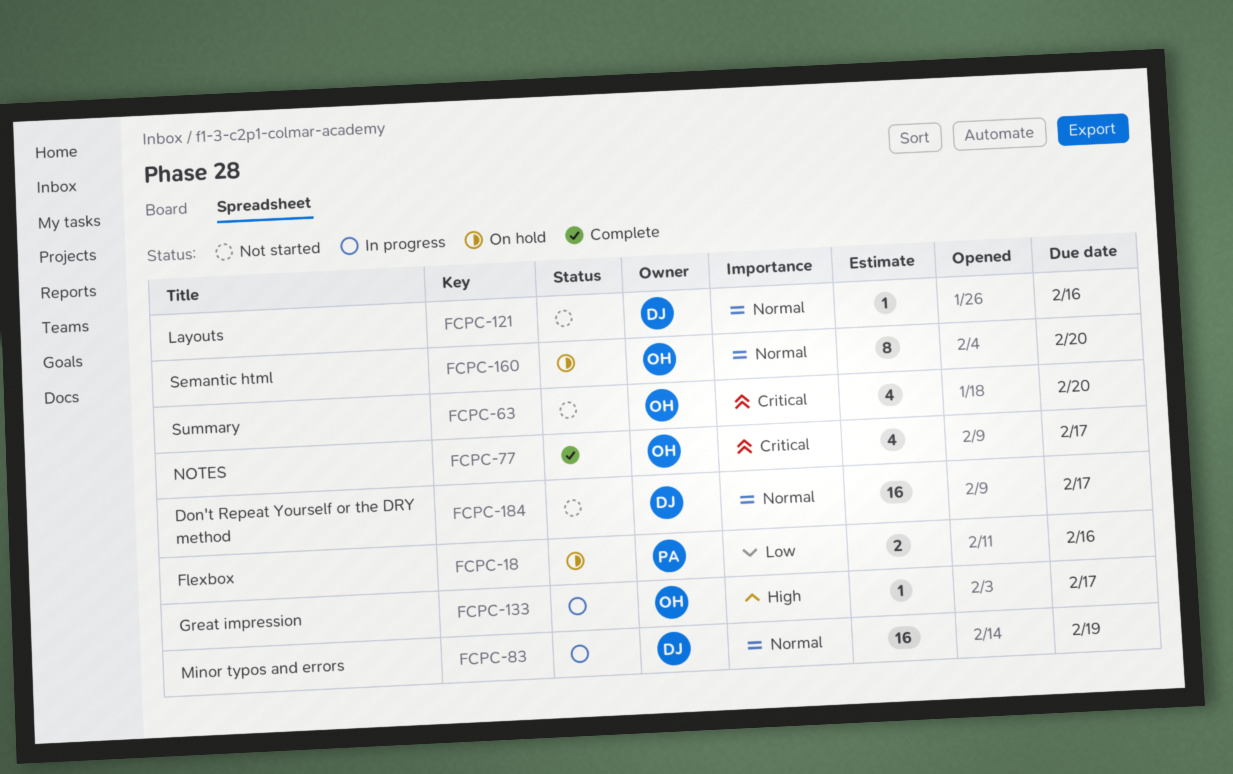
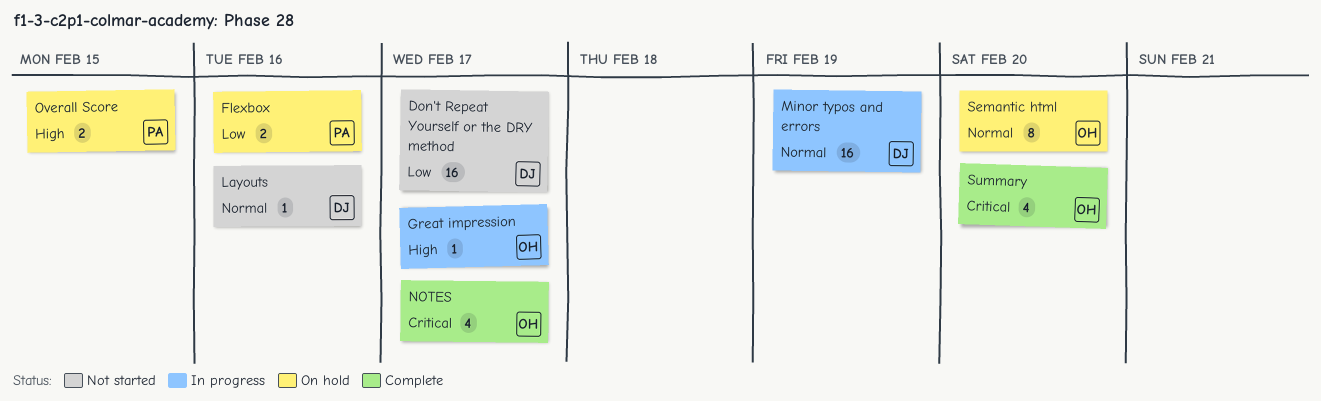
Don't Repeat Yourself or the DRY method, priority: Normal -> Low
Overall Score: none -> present
Summary, status: Not started -> Complete

